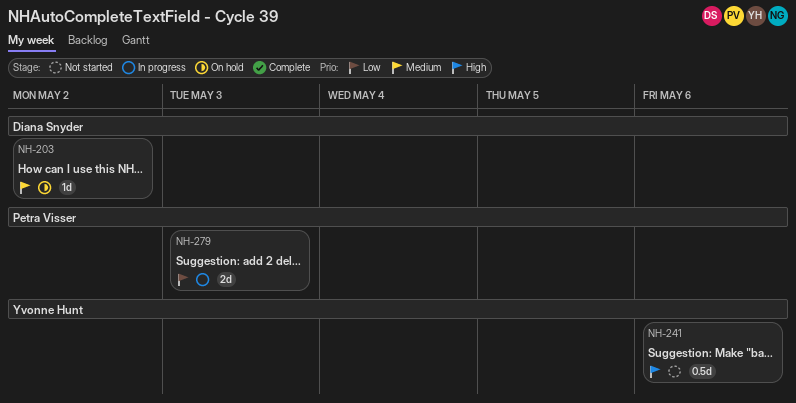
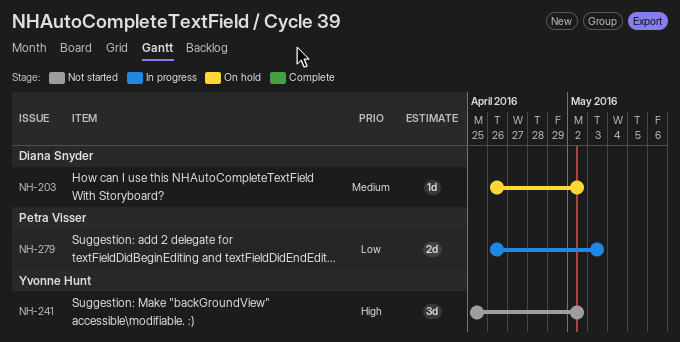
NH-241, estimate: 0.5d -> 3d
NH-241, due: May 6 -> May 2

